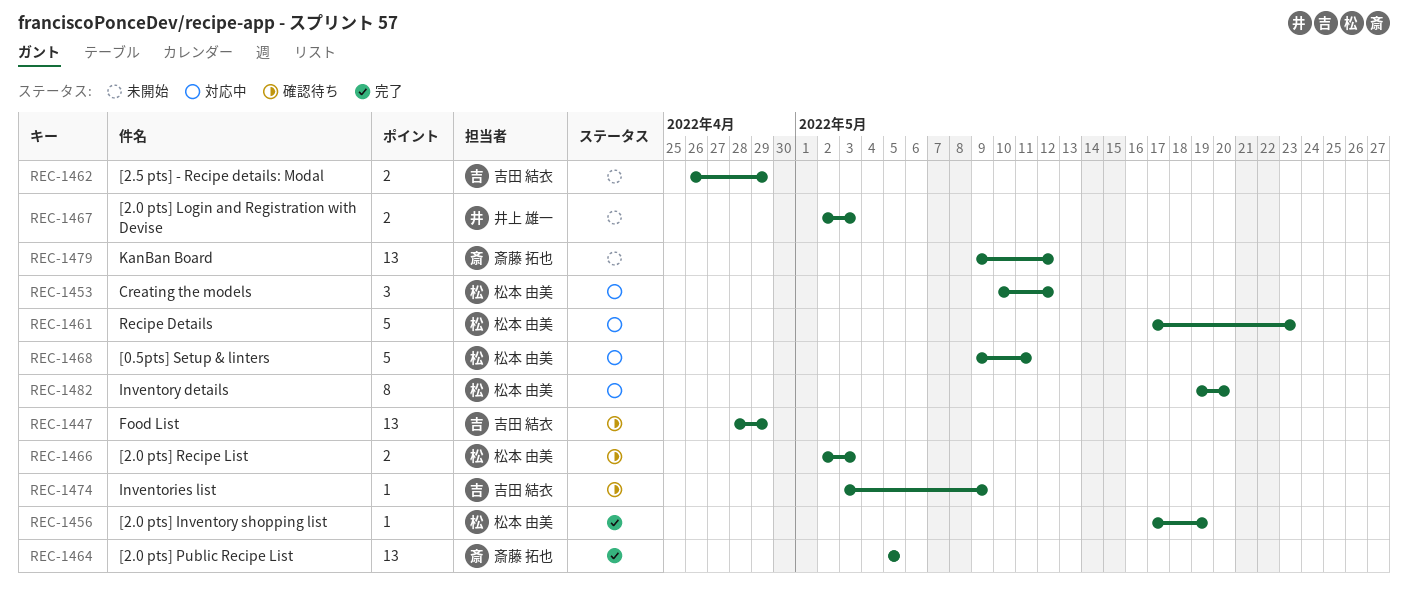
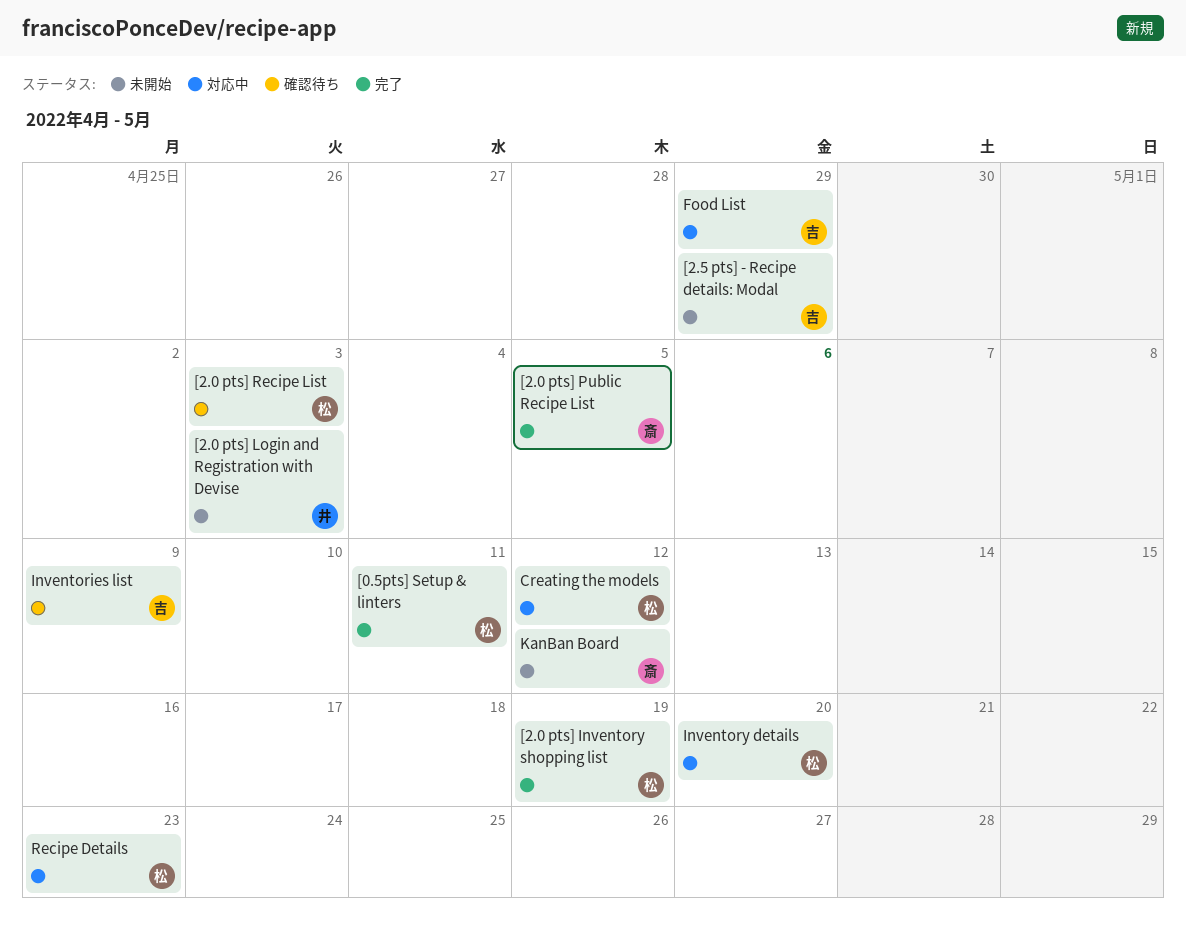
[0.5pts] Setup & linters, status: 対応中 -> 完了
Food List, status: 確認待ち -> 対応中

